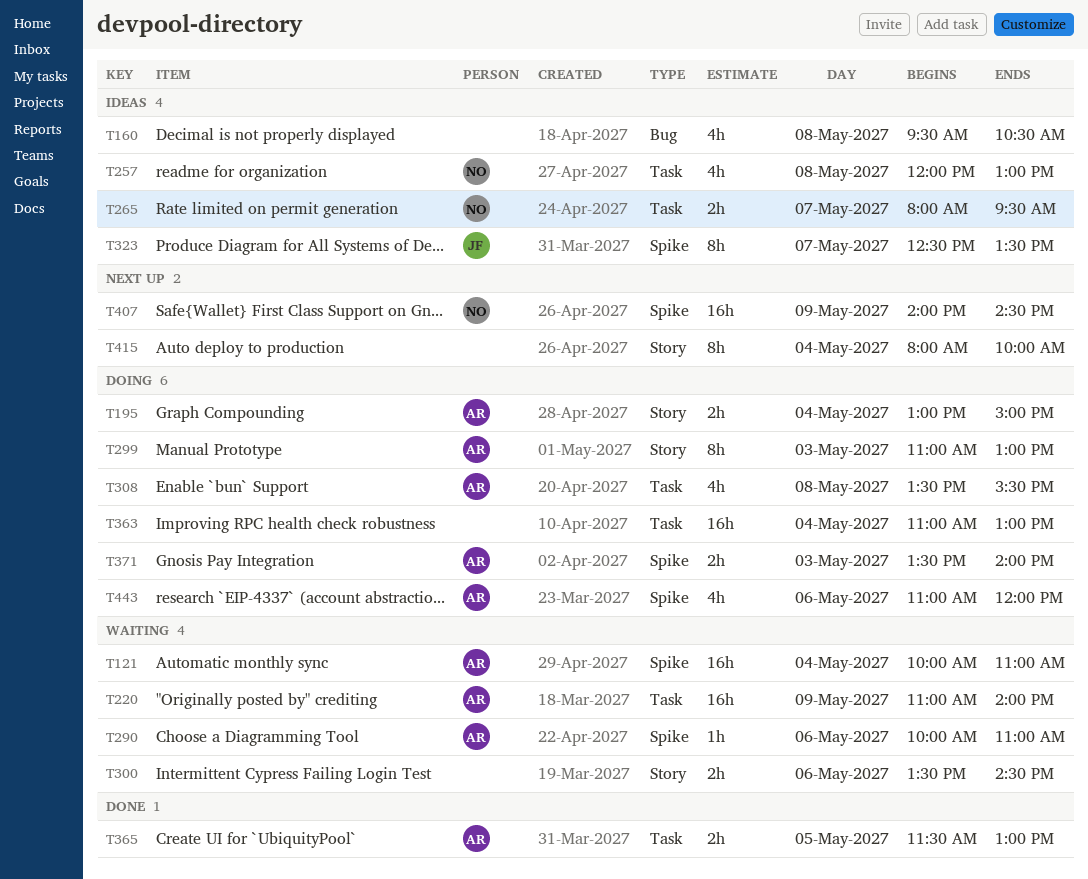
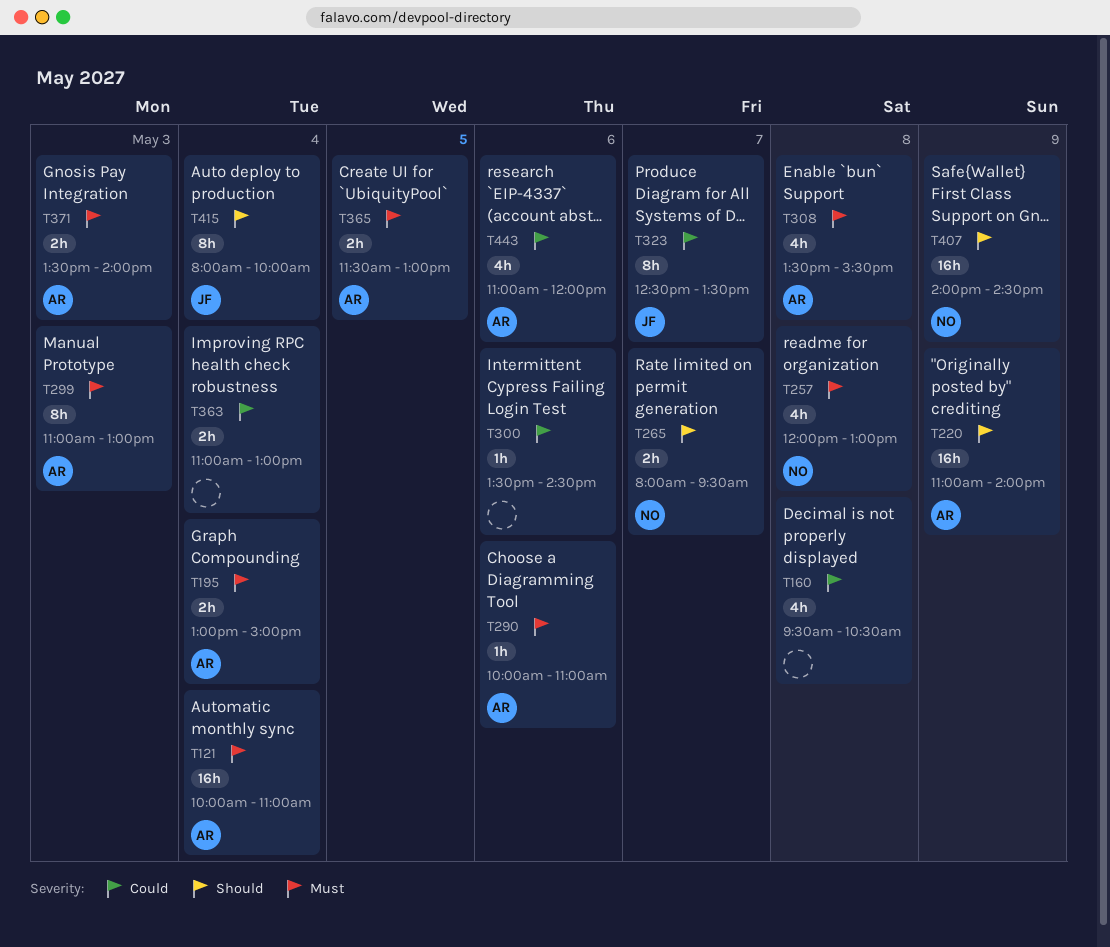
T300, estimate: 2h -> 1h
T363, estimate: 16h -> 2h
T415, owner: none -> JF

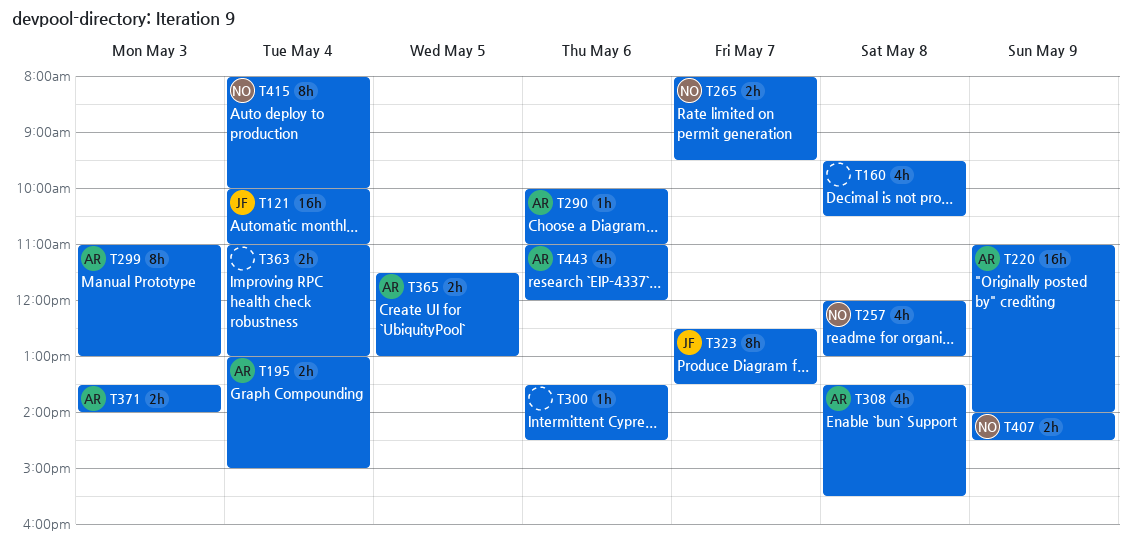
T121, owner: AR -> JF
T407, estimate: 16h -> 2h
T415, owner: JF -> NO

